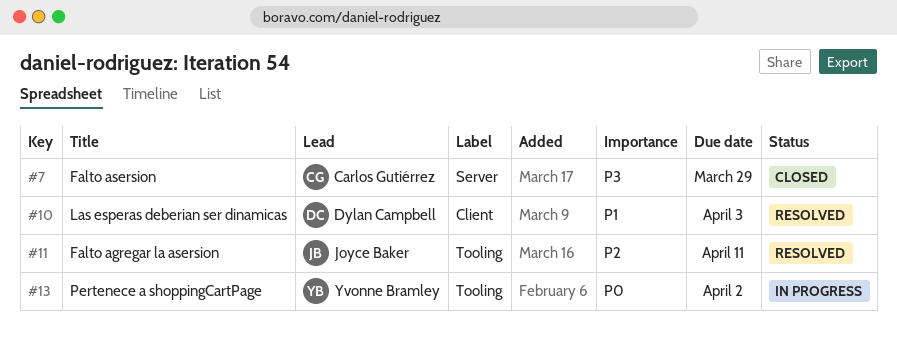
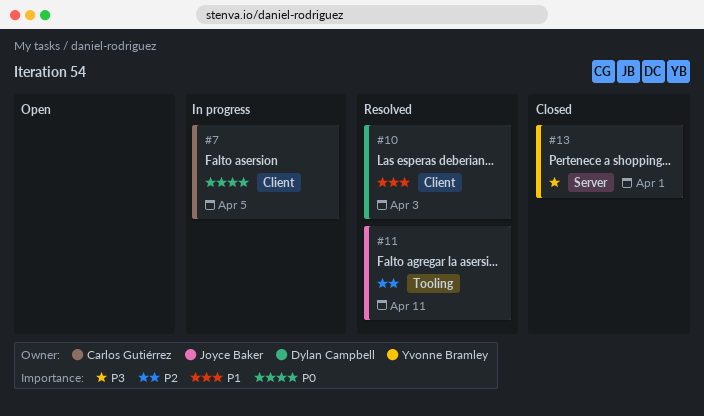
#7, status: Closed -> In progress
#7, priority: P3 -> P0
#7, label: Server -> Client
#7, due: Mar 29 -> Apr 5
#13, status: In progress -> Closed
#13, priority: P0 -> P3
#13, label: Tooling -> Server
#13, due: Apr 2 -> Apr 1

